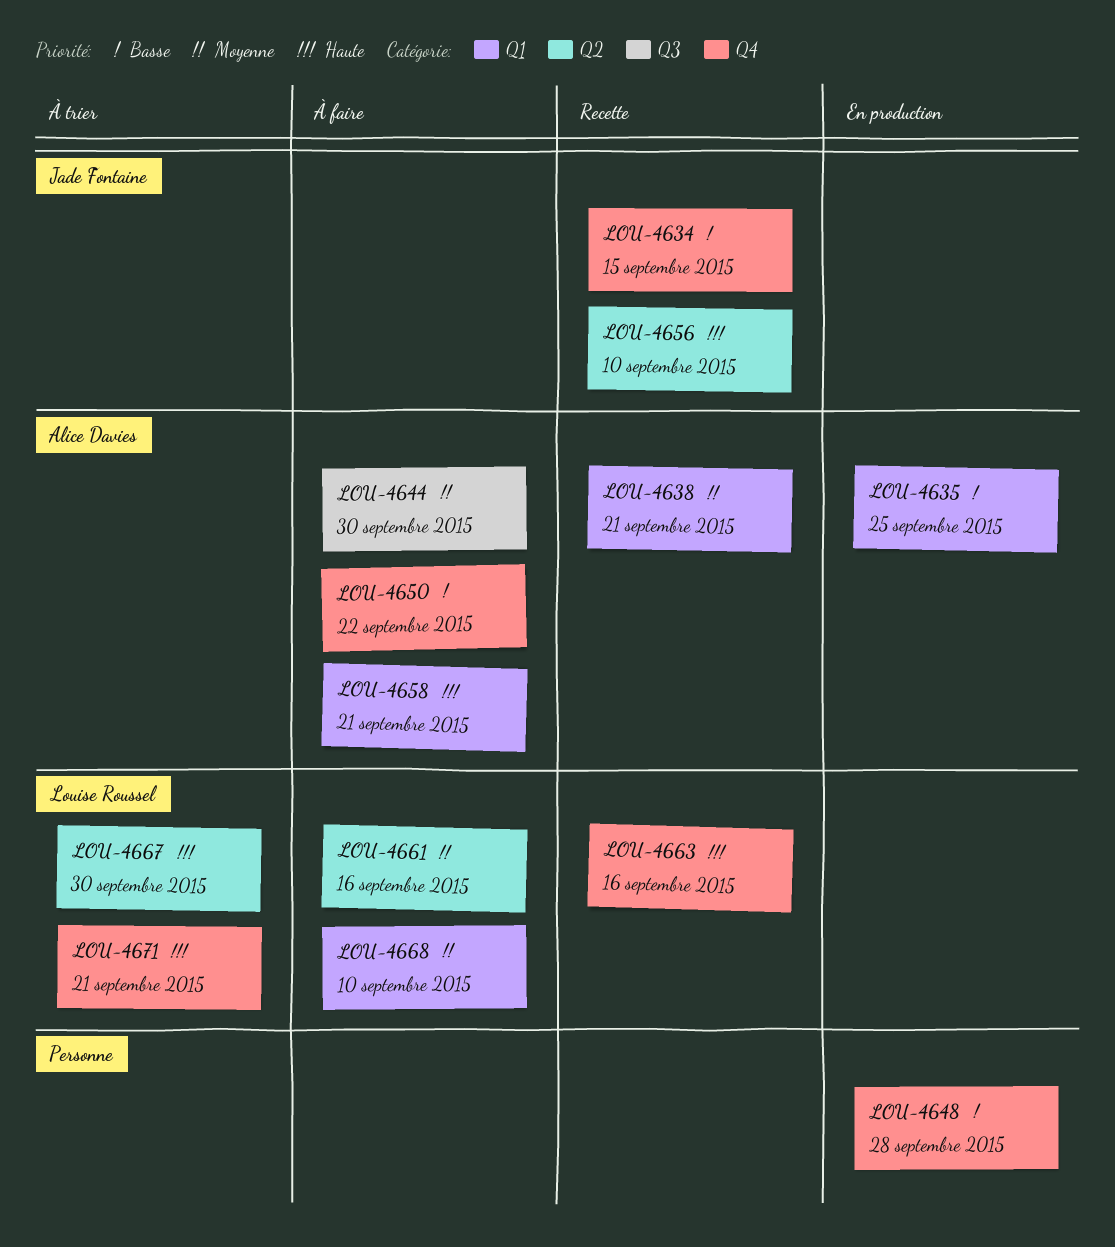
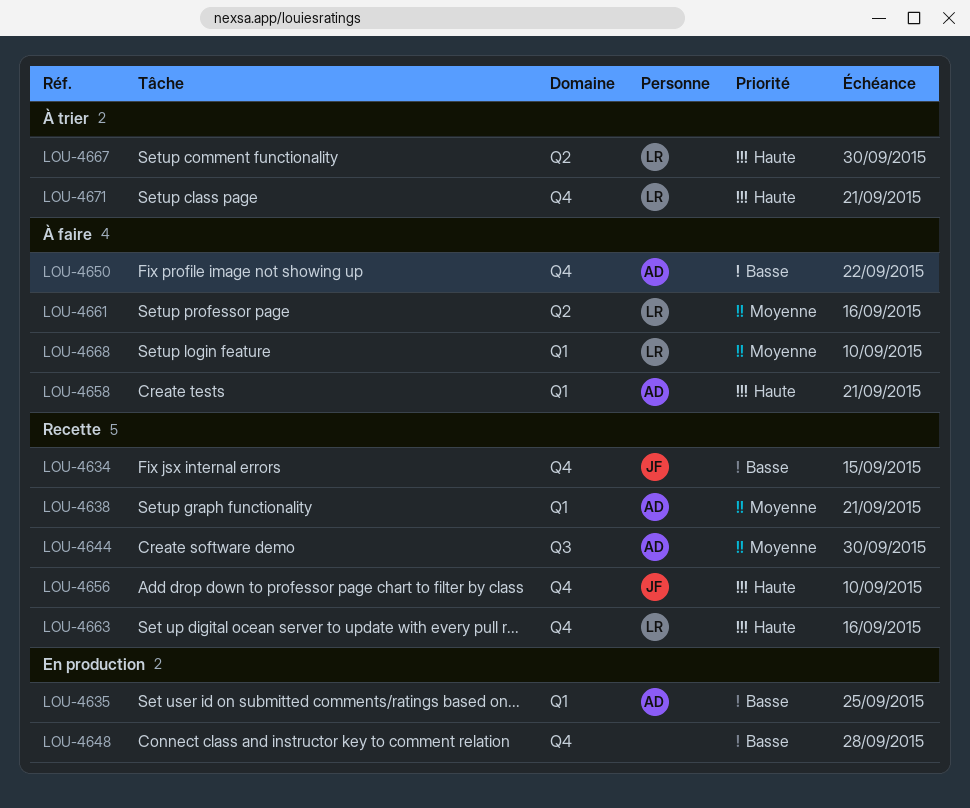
LOU-4644, status: À faire -> Recette
LOU-4656, label: Q2 -> Q4

